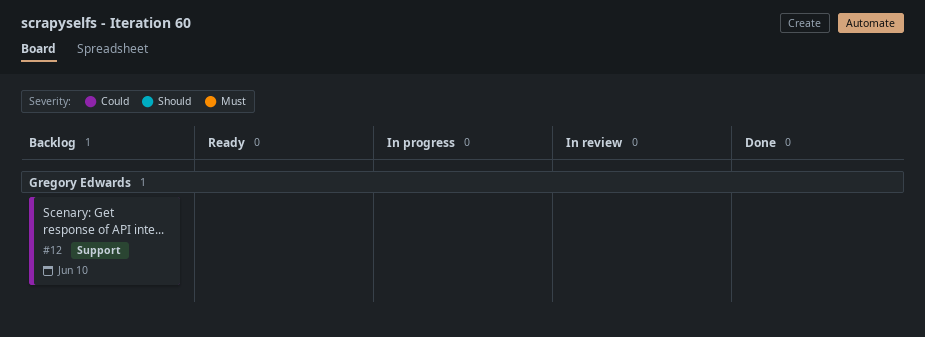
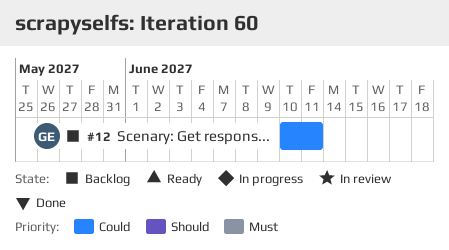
#12, due: Jun 10 -> Jun 11

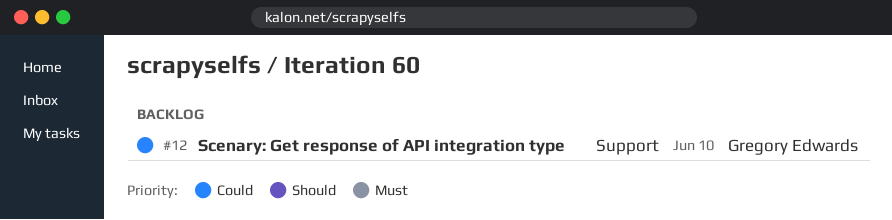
#12, due: Jun 11 -> Jun 10

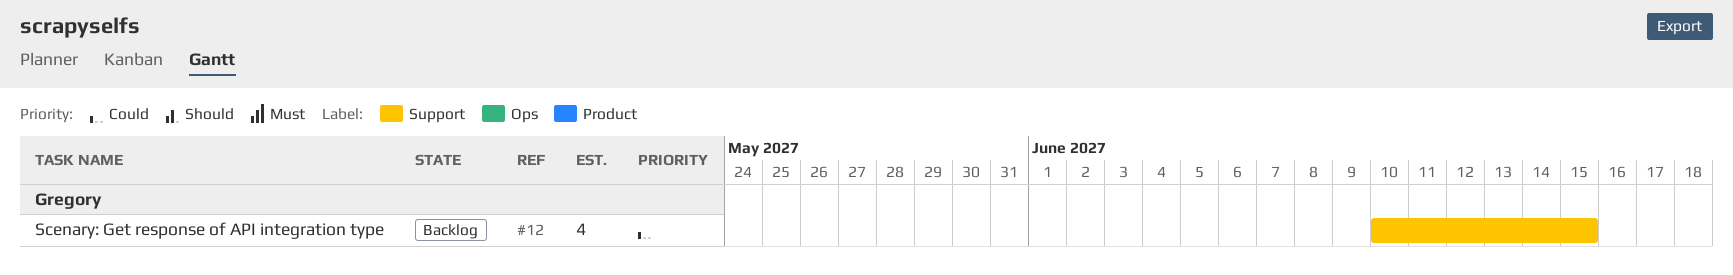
#12, due: Jun 10 -> Jun 15

